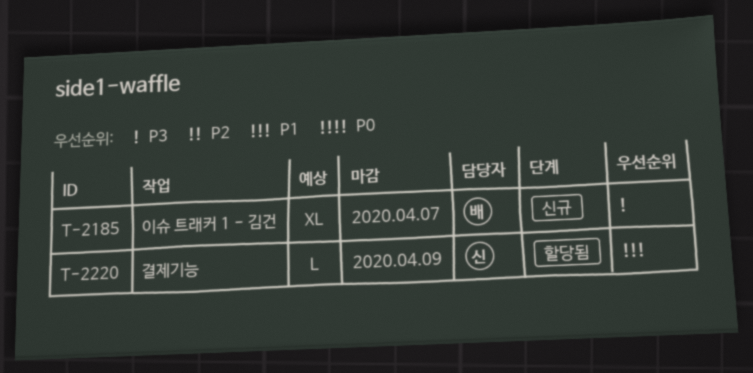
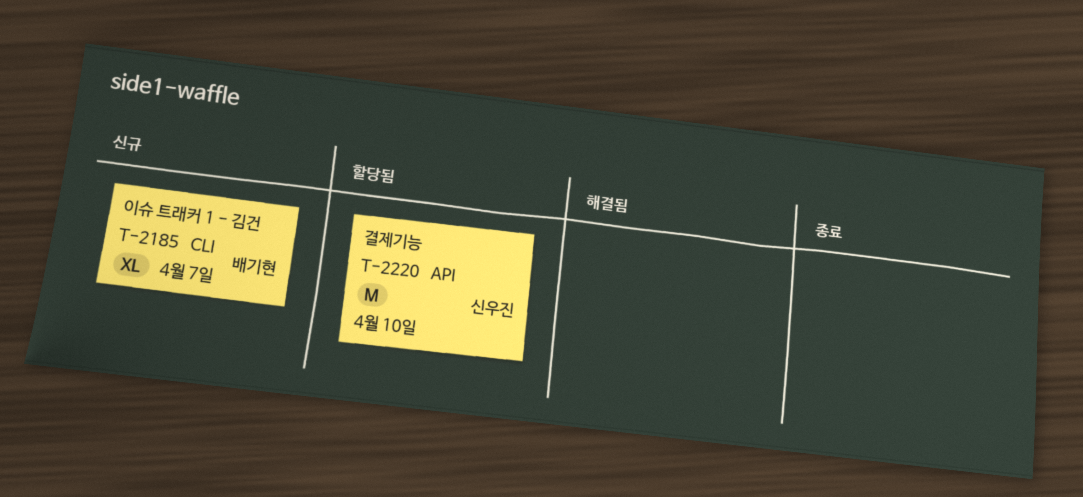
T-2220, estimate: L -> M
T-2220, due: Apr 9 -> Apr 10

